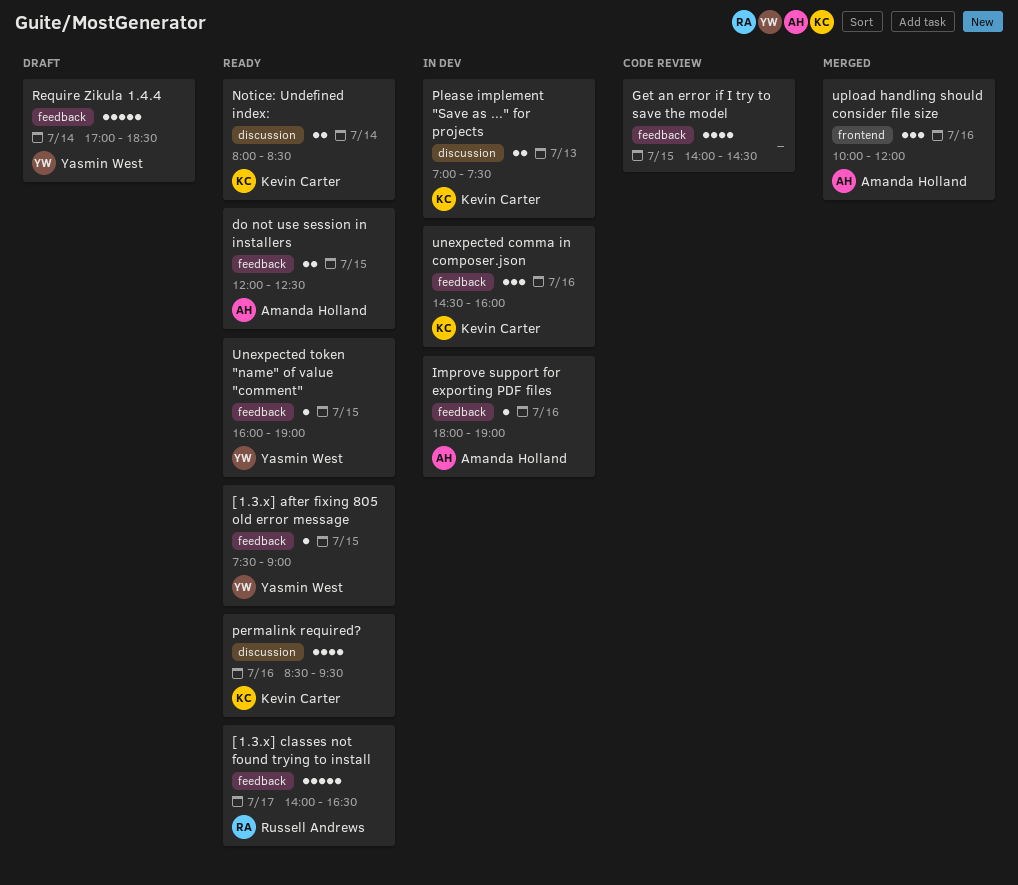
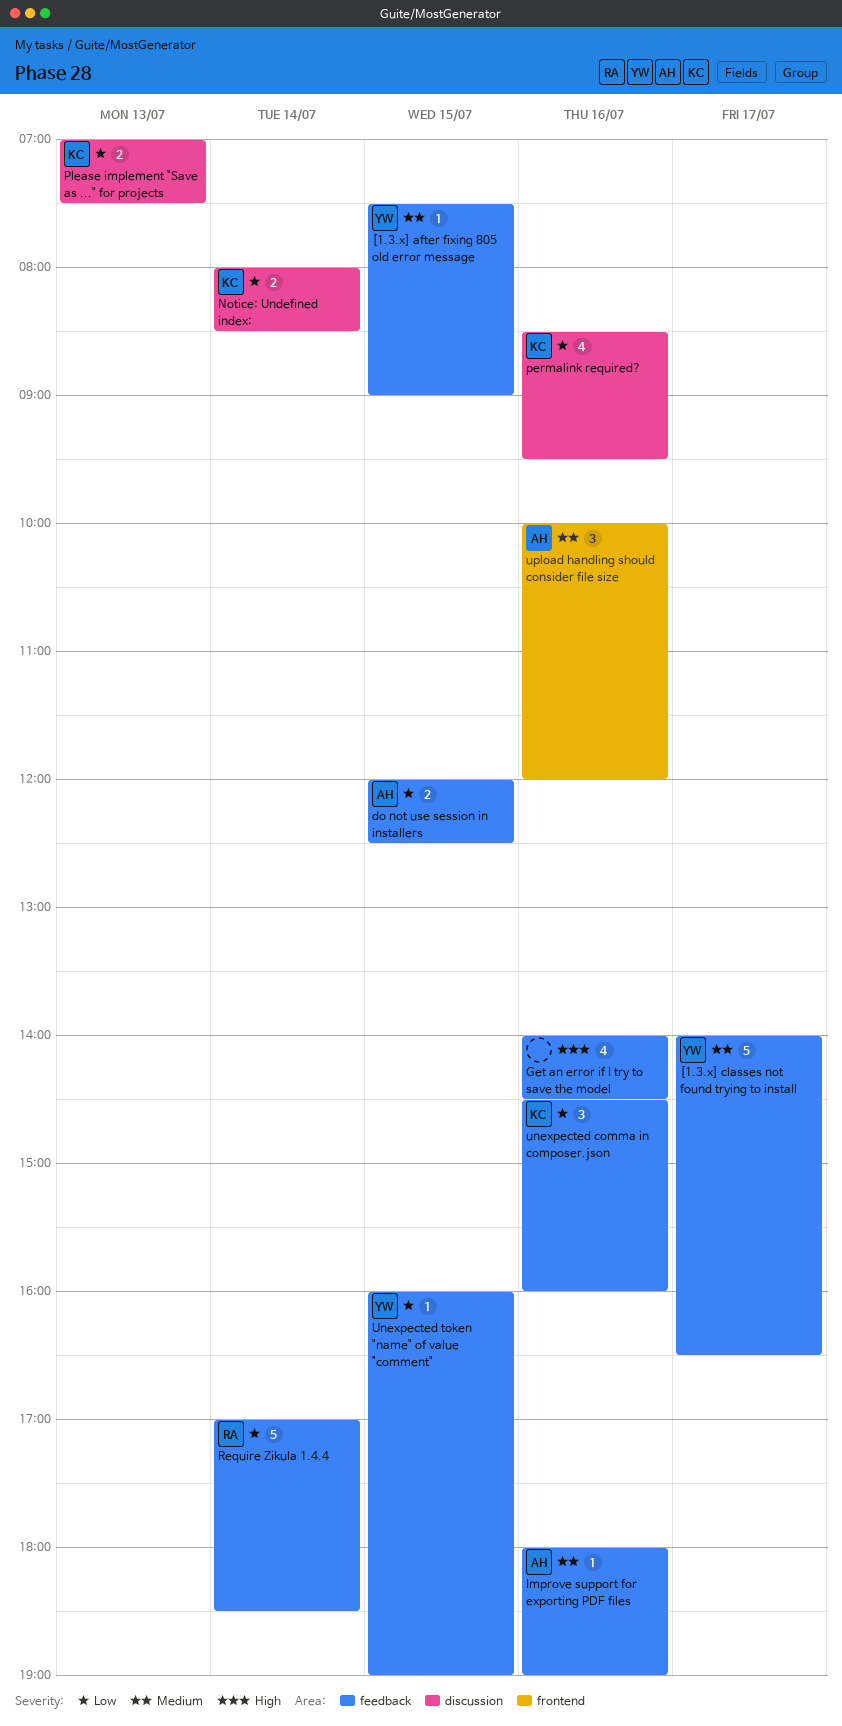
[1.3.x] classes not found trying to install, owner: Russell Andrews -> Yasmin West
Get an error if I try to save the model, day: Jul 15 -> Jul 16
Require Zikula 1.4.4, owner: Yasmin West -> Russell Andrews

